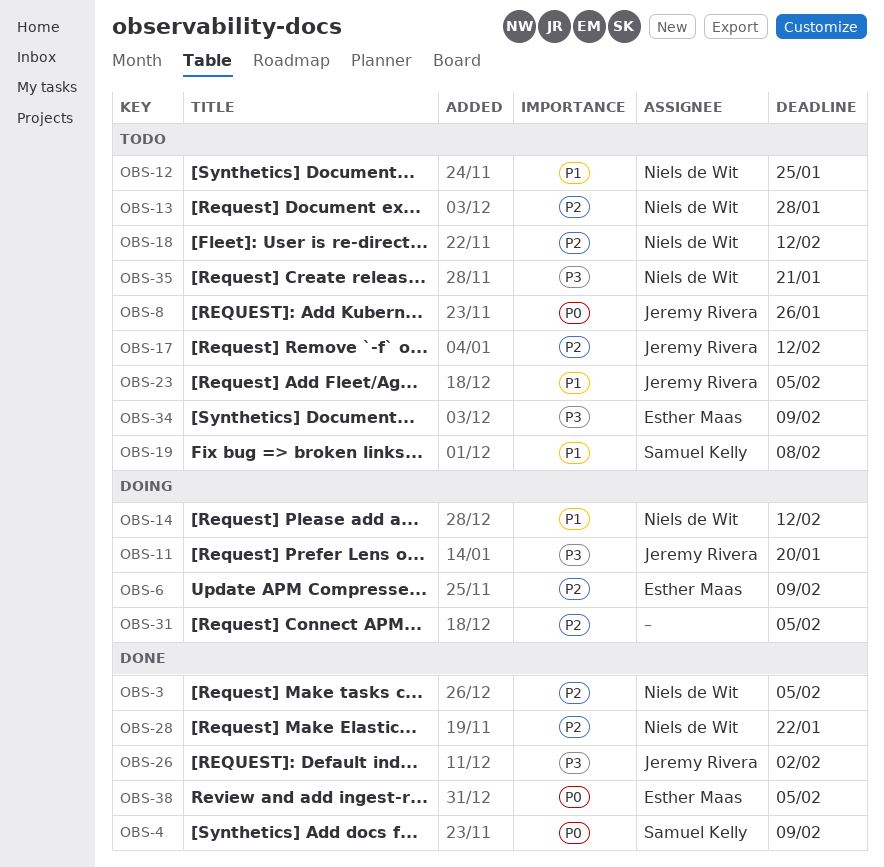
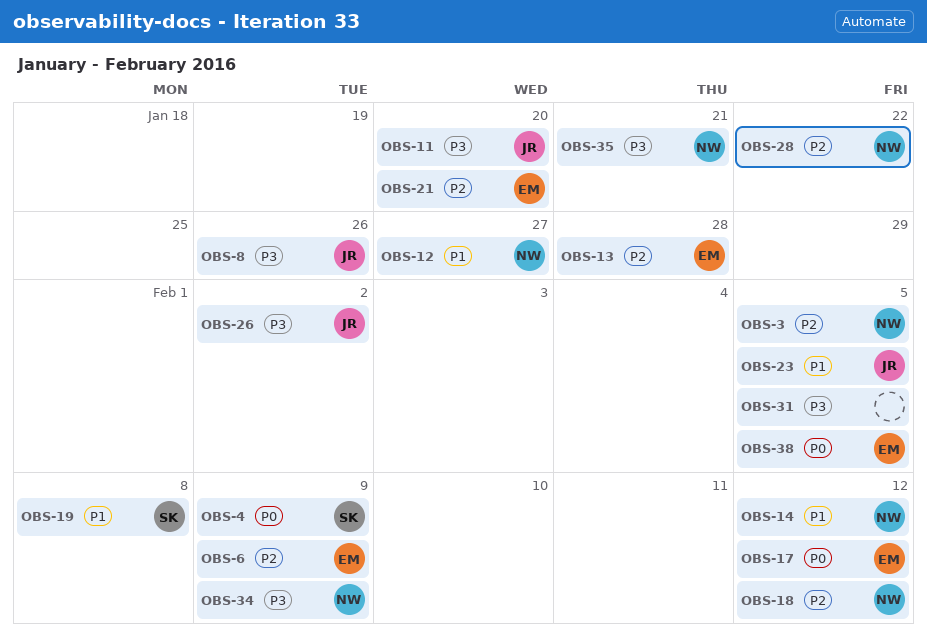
OBS-8, priority: P0 -> P3
OBS-12, due: Jan 25 -> Jan 27
OBS-13, owner: Niels de Wit -> Esther Maas
OBS-17, owner: Jeremy Rivera -> Esther Maas
OBS-17, priority: P2 -> P0
OBS-21: none -> present
OBS-31, priority: P2 -> P3
OBS-34, owner: Esther Maas -> Niels de Wit

